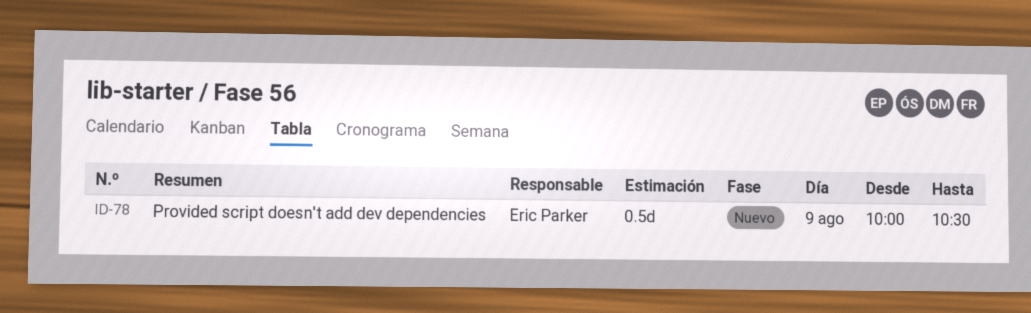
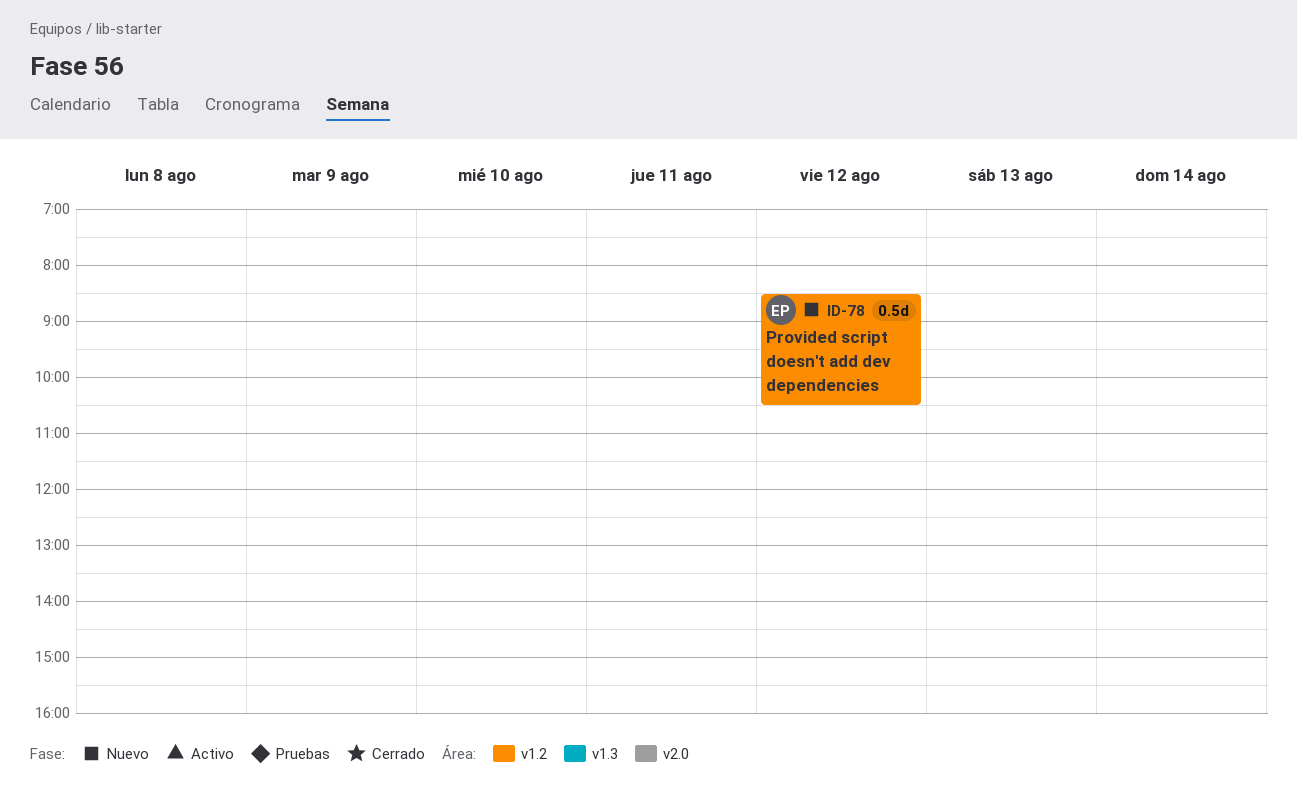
ID-78, day: Aug 9 -> Aug 12
ID-78, begins: 10:00 -> 08:30

